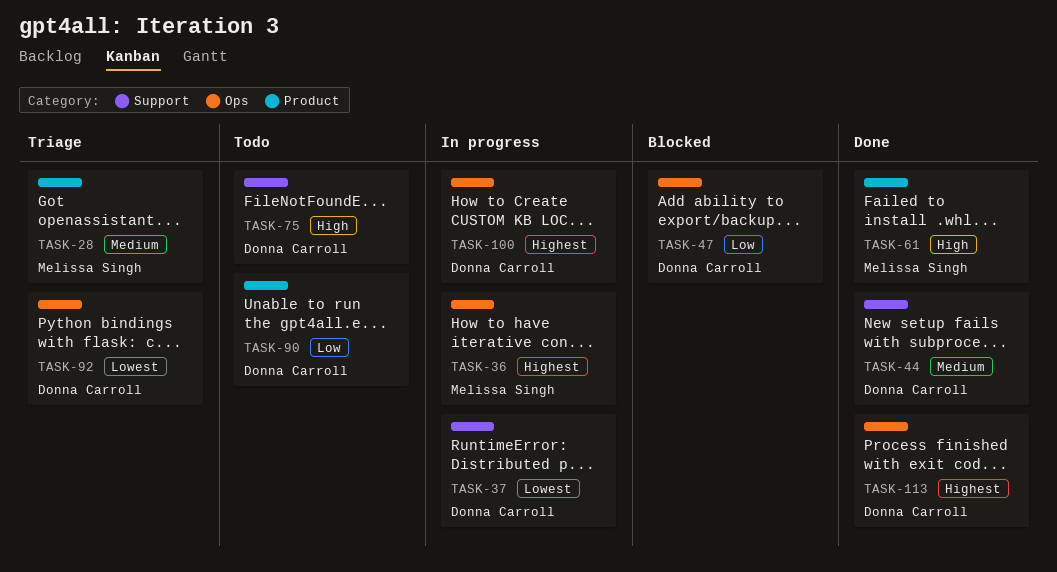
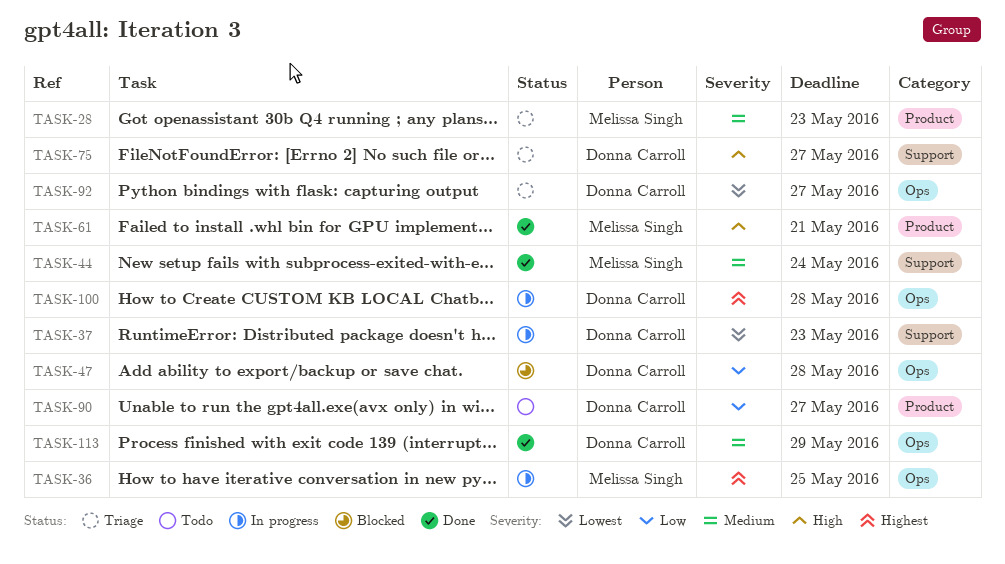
TASK-44, owner: Donna Carroll -> Melissa Singh
TASK-75, status: Todo -> Triage
TASK-113, priority: Highest -> Medium

